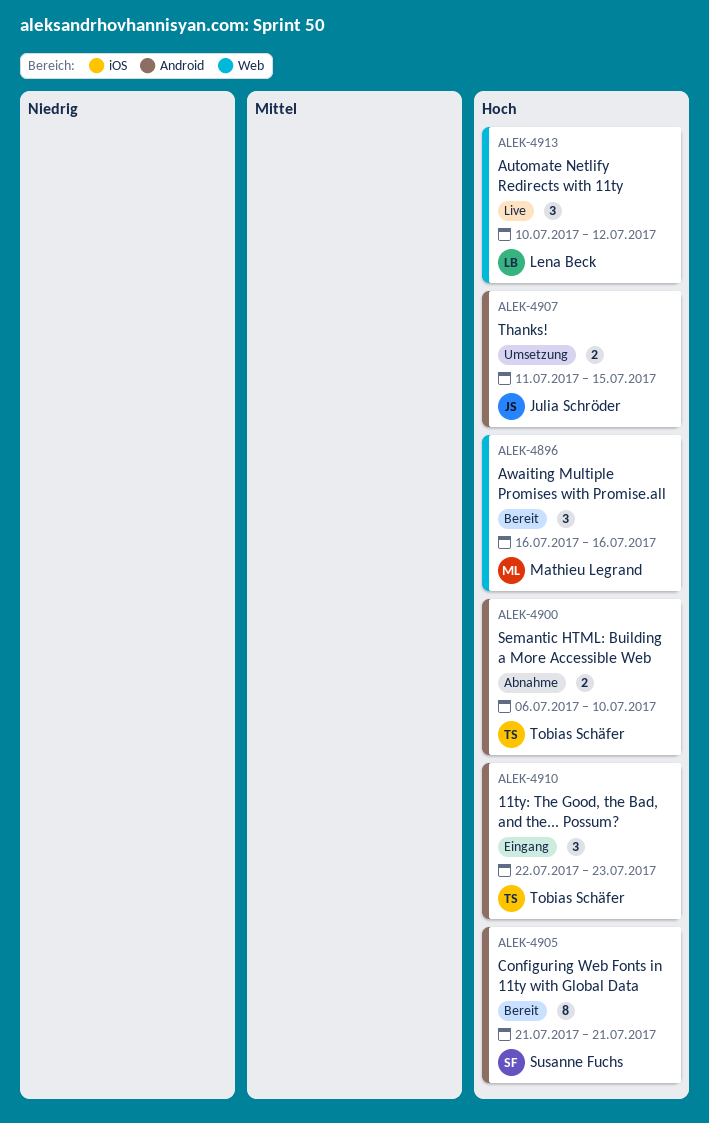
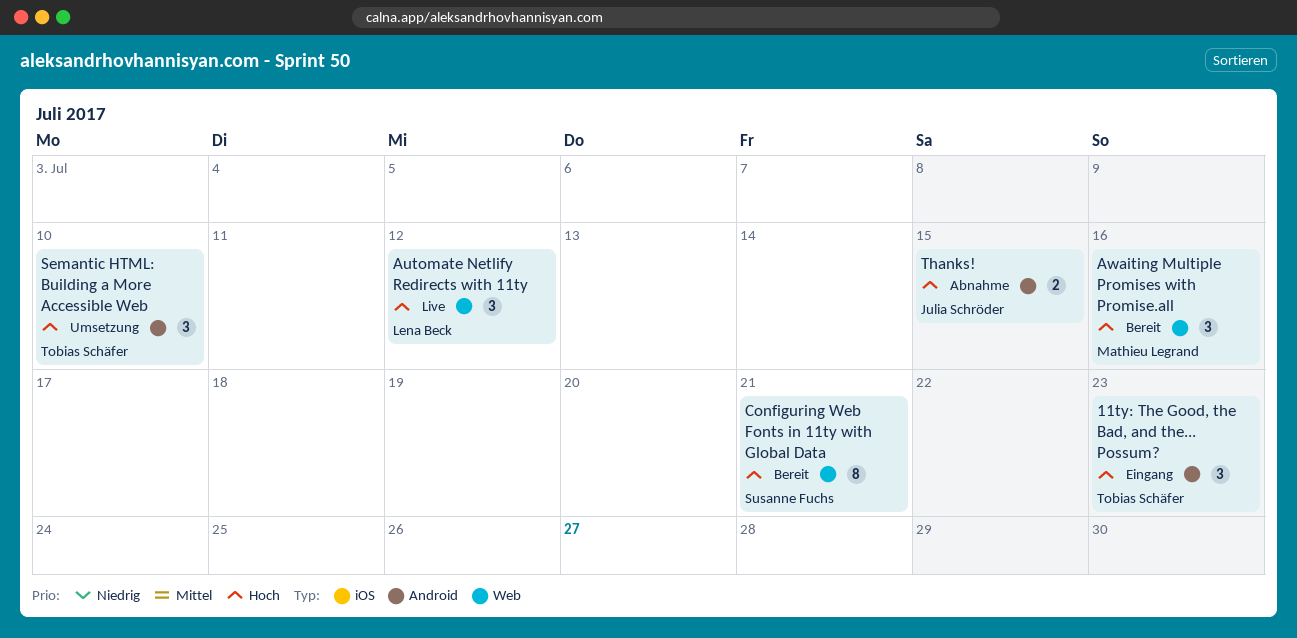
Configuring Web Fonts in 11ty with Global Data, label: Android -> Web
Semantic HTML: Building a More Accessible Web, status: Abnahme -> Umsetzung
Semantic HTML: Building a More Accessible Web, estimate: 2 -> 3
Thanks!, status: Umsetzung -> Abnahme

